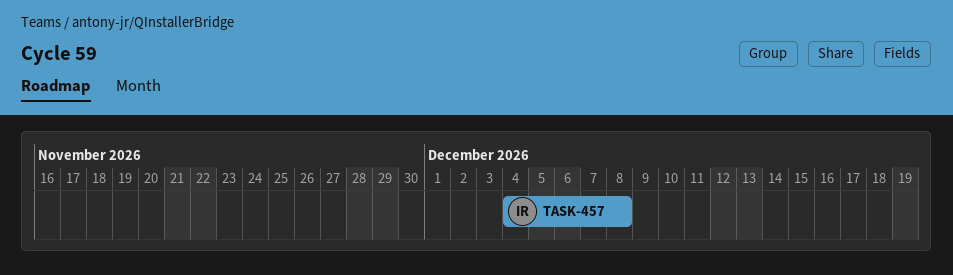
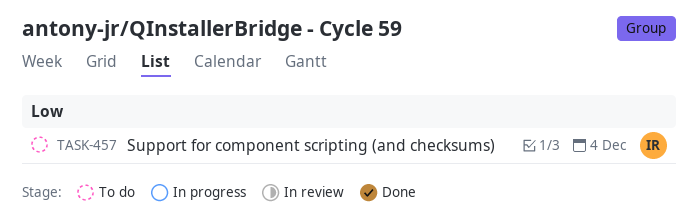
TASK-457, due: Dec 8 -> Dec 4

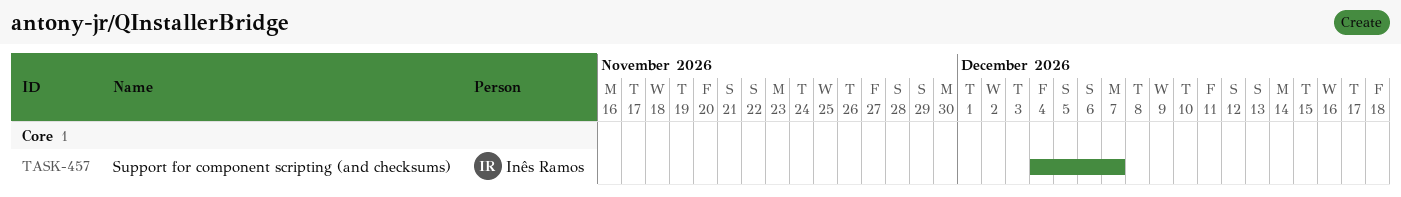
TASK-457, due: Dec 4 -> Dec 7

